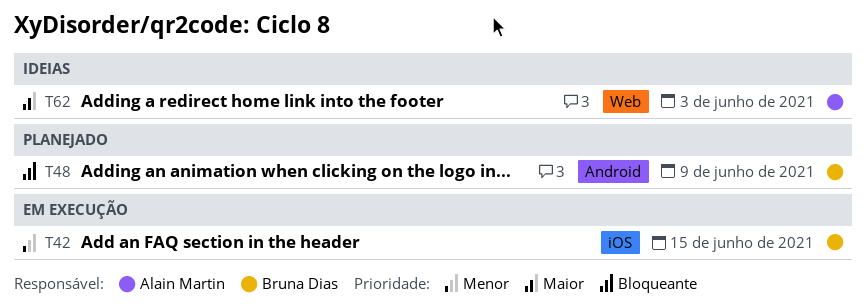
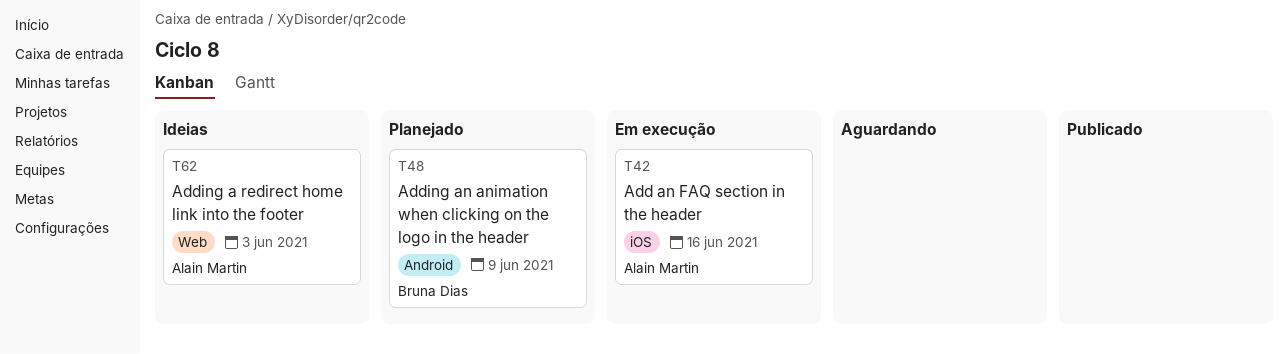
T42, owner: Bruna Dias -> Alain Martin
T42, due: Jun 15 -> Jun 16

